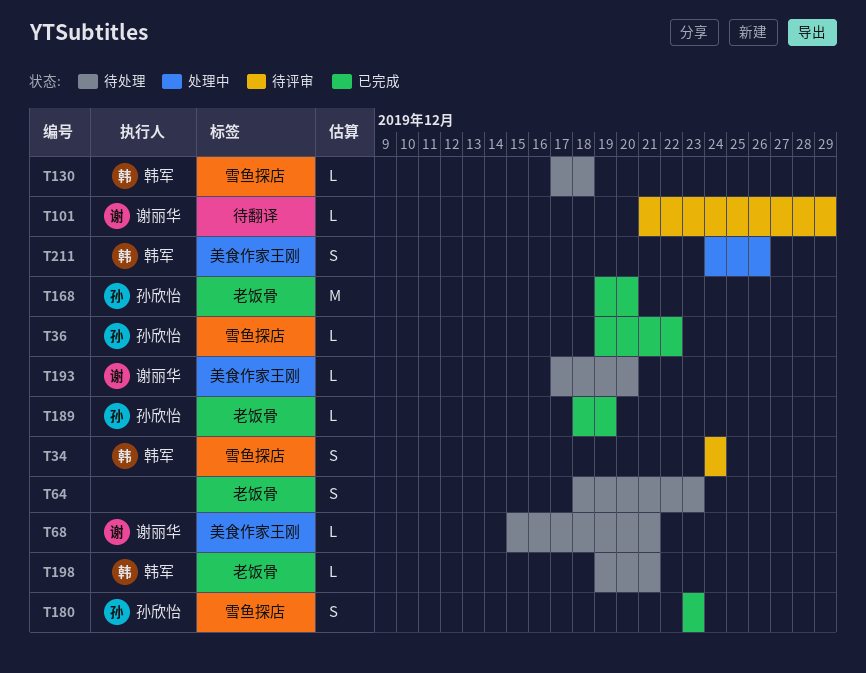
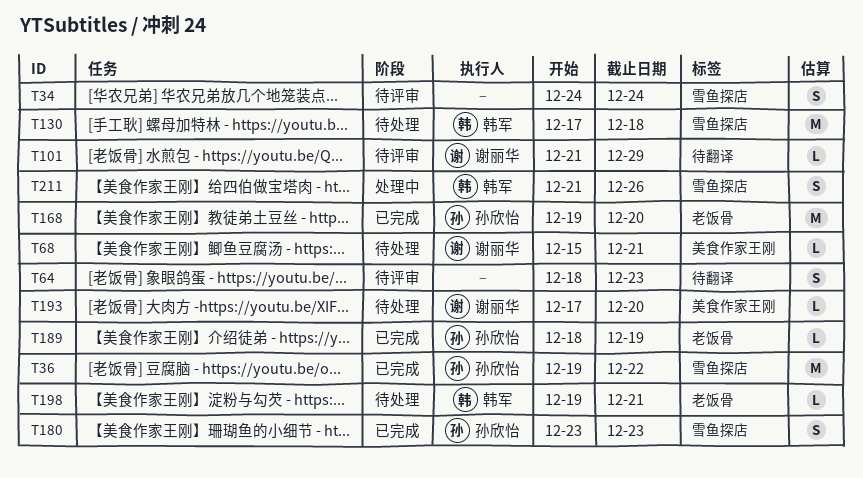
T34, owner: 韩军 -> none
T36, estimate: L -> M
T64, status: 待处理 -> 待评审
T64, label: 老饭骨 -> 待翻译
T130, estimate: L -> M
T211, label: 美食作家王刚 -> 雪鱼探店
T211, start: Dec 24 -> Dec 21

